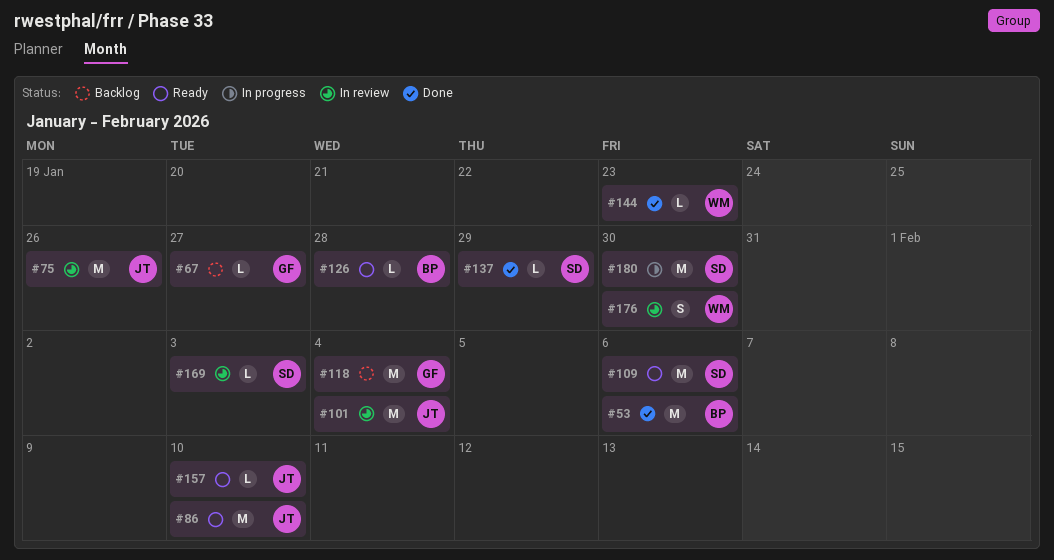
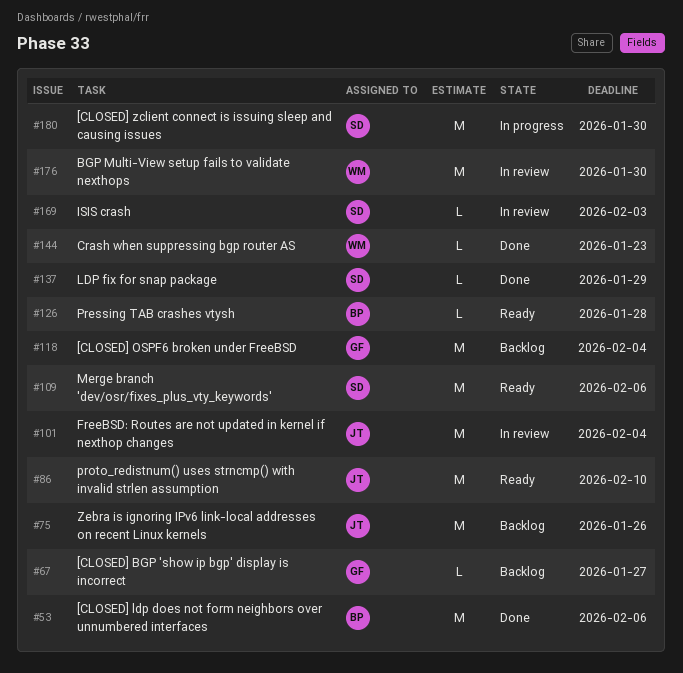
#75, status: In review -> Backlog
#157: present -> none
#176, estimate: S -> M

